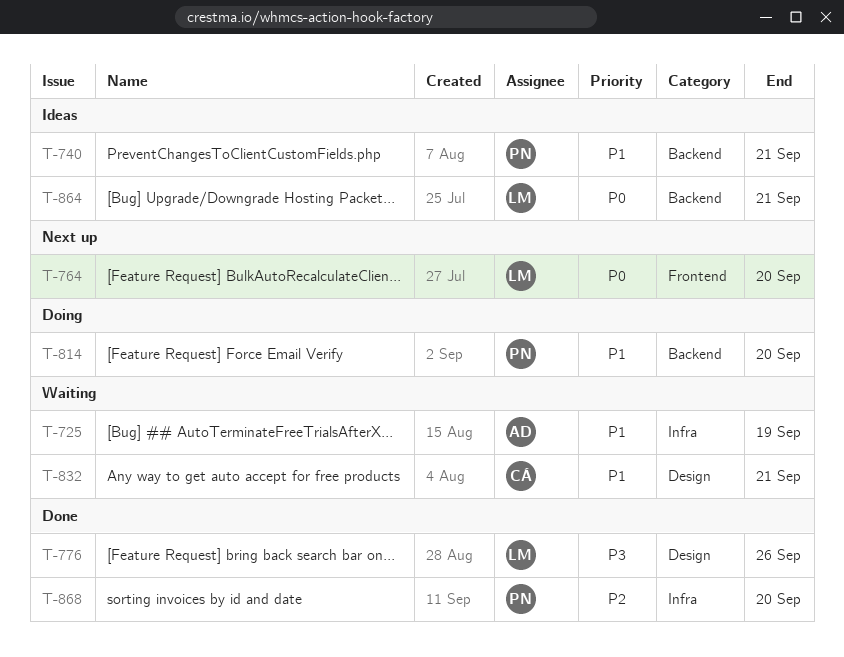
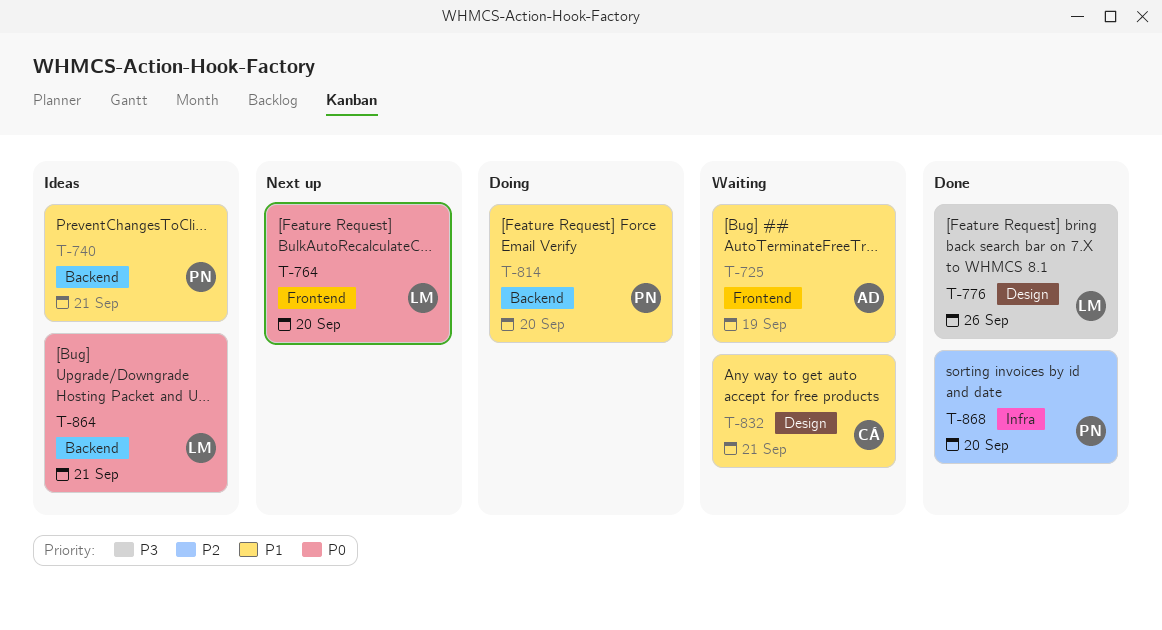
T-725, label: Infra -> Frontend

